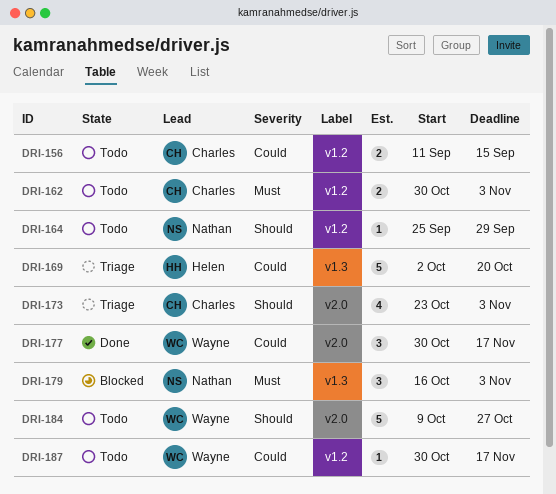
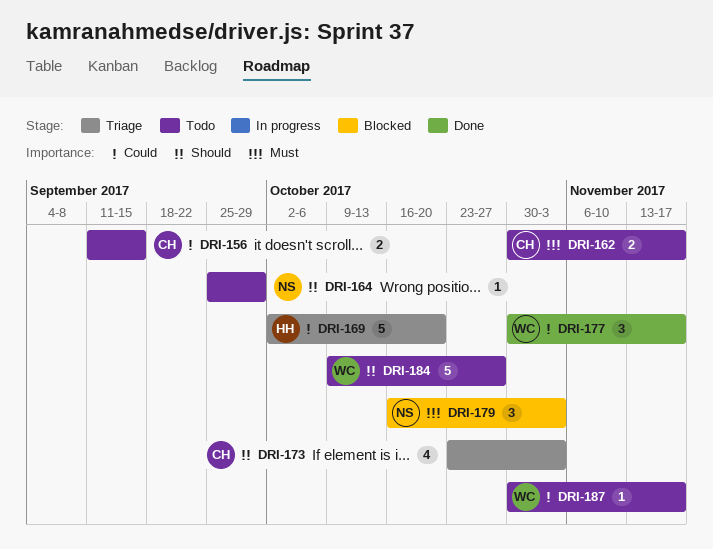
DRI-162, due: Nov 3 -> Nov 17

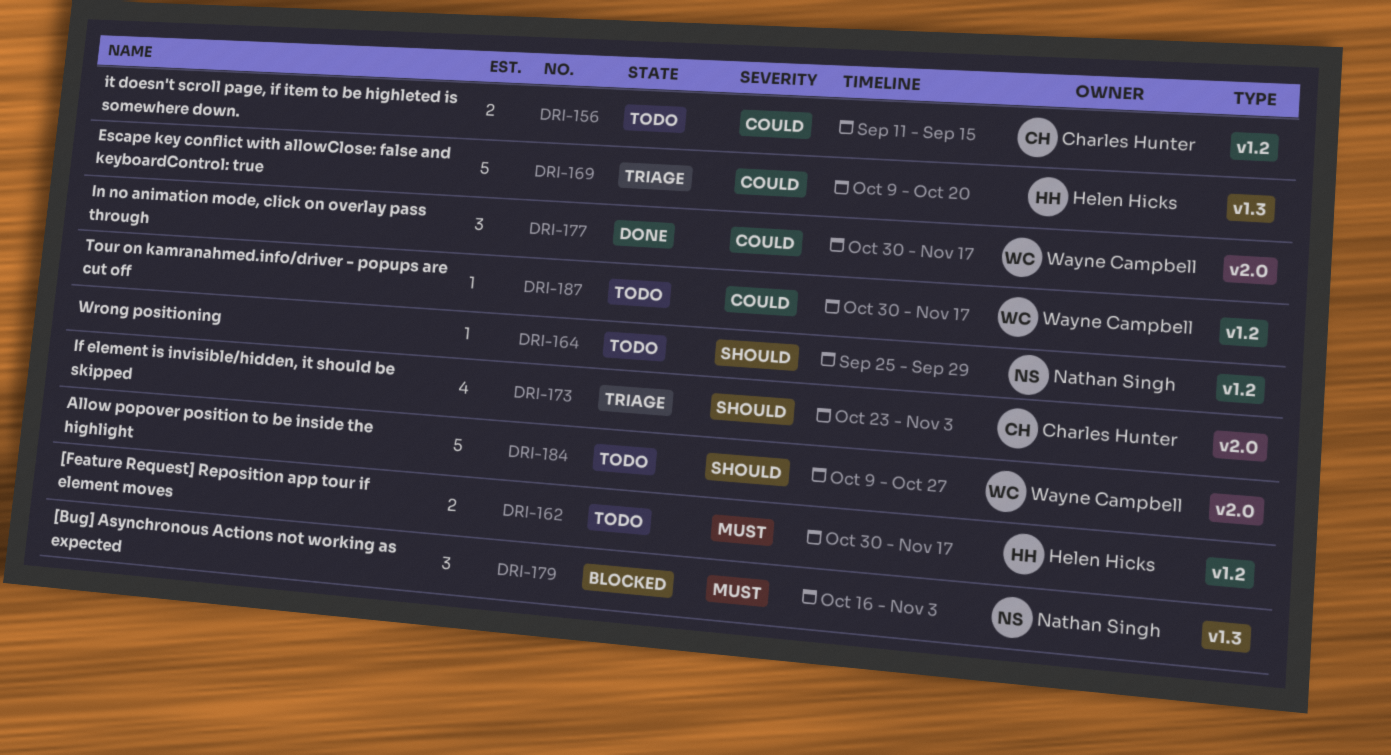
DRI-162, owner: Charles Hunter -> Helen Hicks
DRI-169, start: Oct 2 -> Oct 9

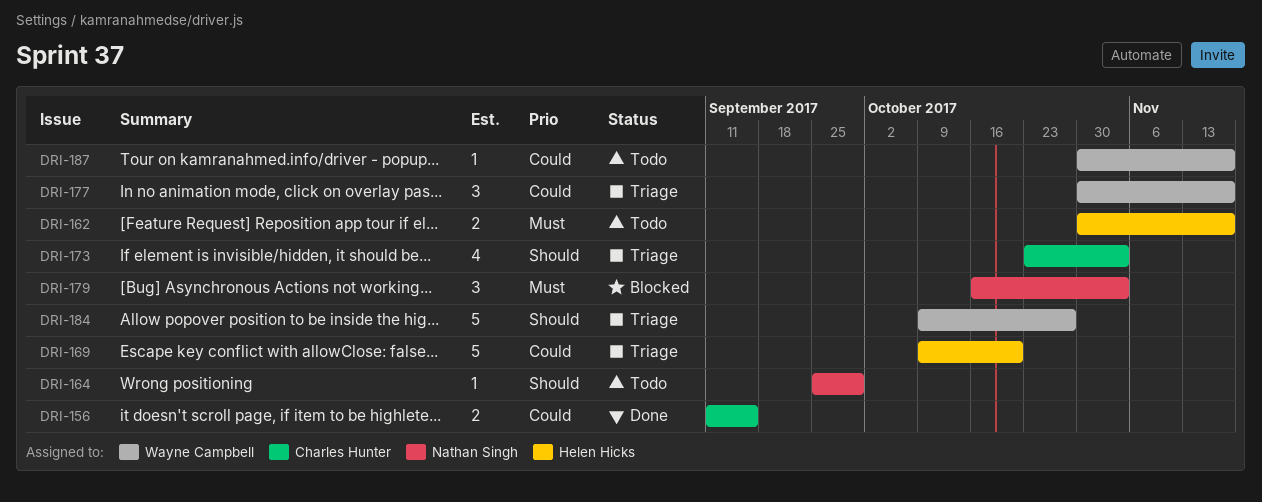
DRI-156, status: Todo -> Done
DRI-177, status: Done -> Triage
DRI-184, status: Todo -> Triage

